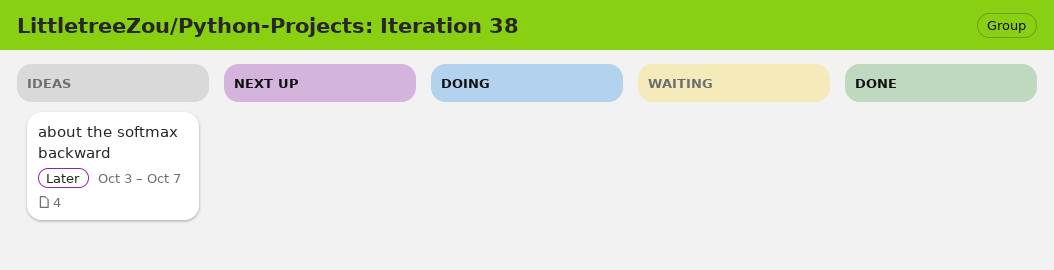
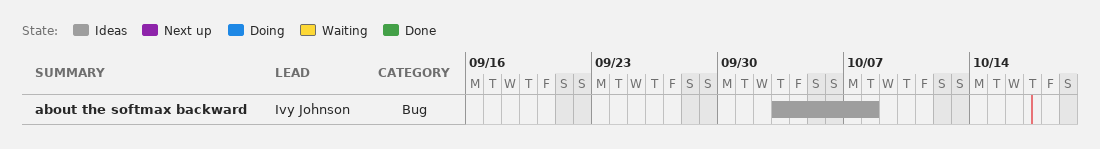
about the softmax backward, due: Oct 7 -> Oct 8

